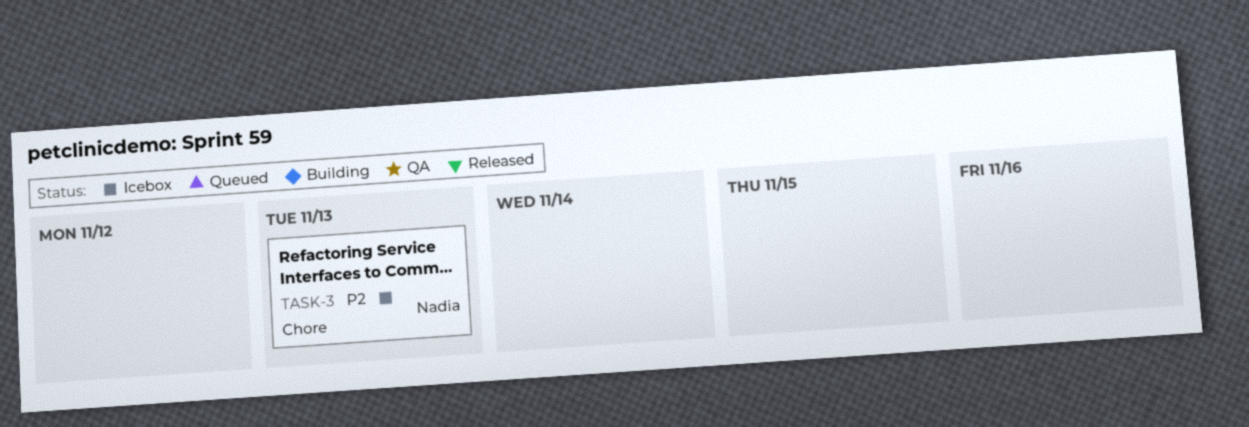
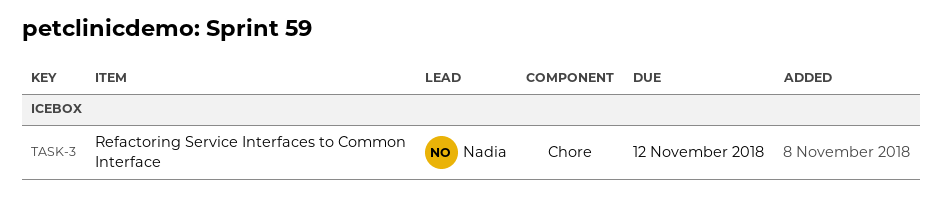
TASK-3, due: Nov 13 -> Nov 12

